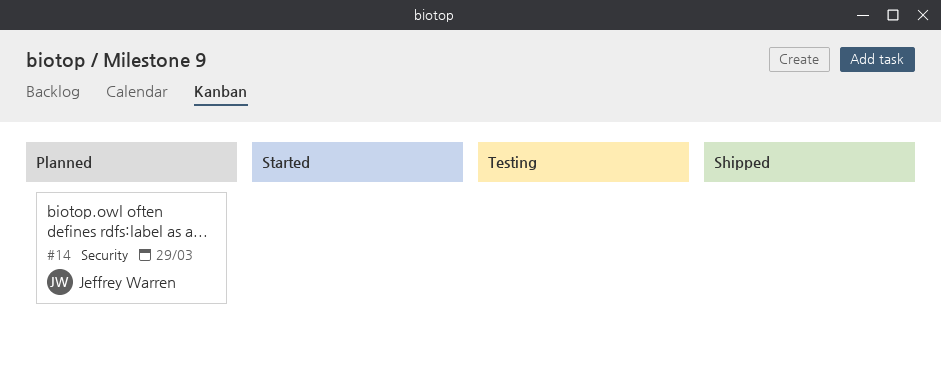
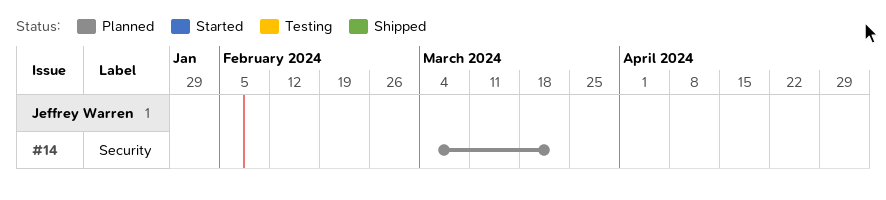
#14, due: Mar 29 -> Mar 22

